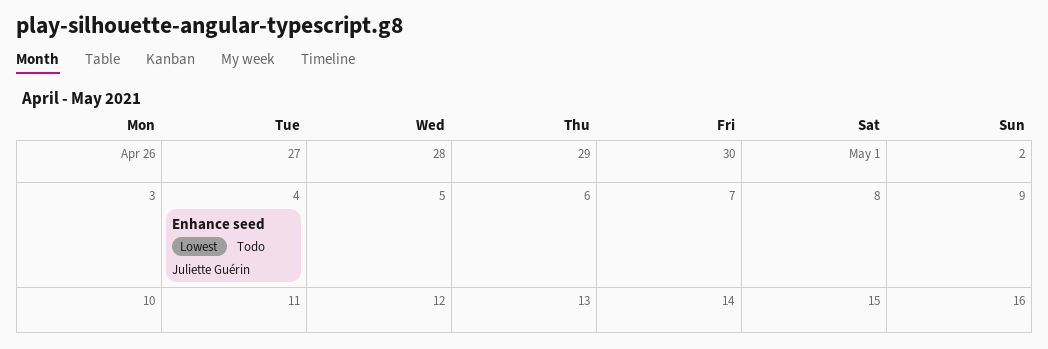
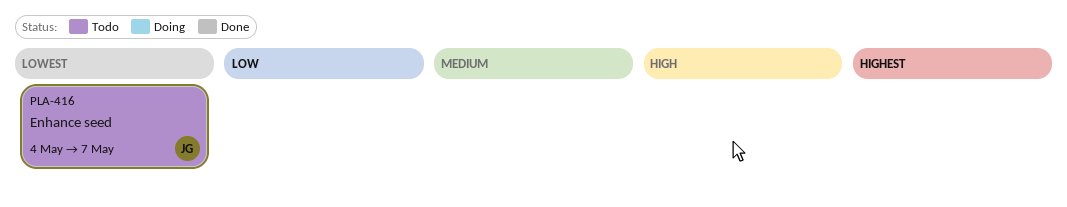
Enhance seed, due: May 4 -> May 7

